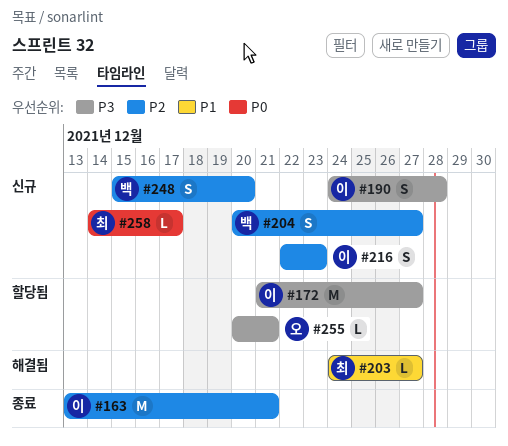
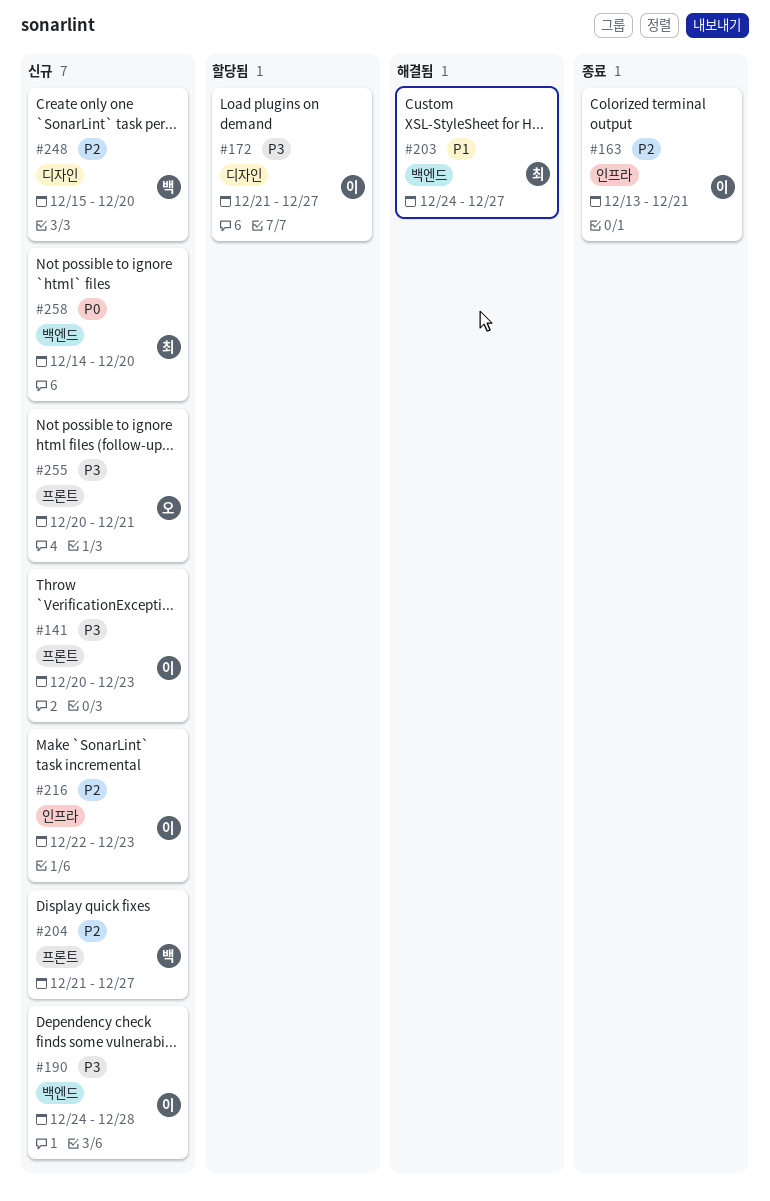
#141: none -> present
#204, start: Dec 20 -> Dec 21
#255, status: 할당됨 -> 신규
#258, due: Dec 17 -> Dec 20

